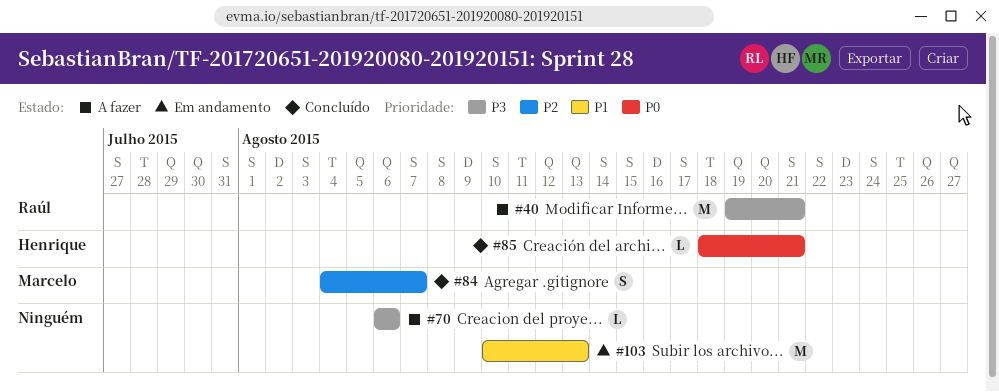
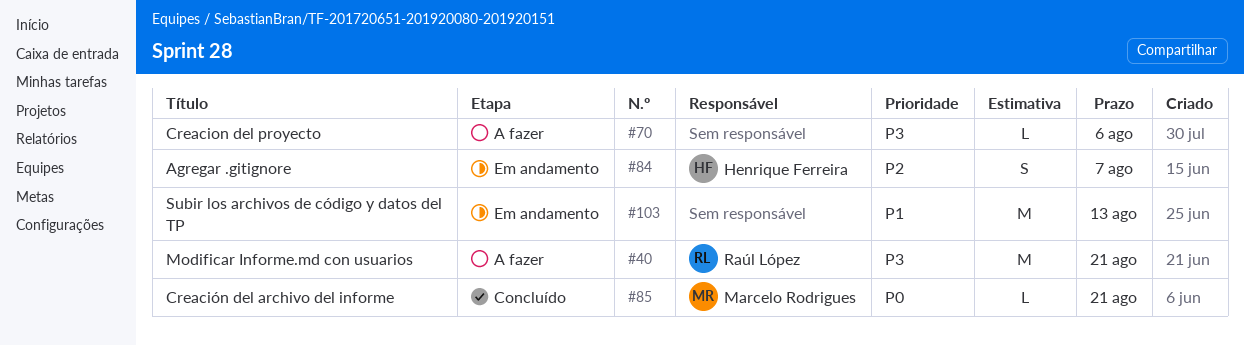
#84, status: Concluído -> Em andamento
#84, owner: Marcelo Rodrigues -> Henrique Ferreira
#85, owner: Henrique Ferreira -> Marcelo Rodrigues

